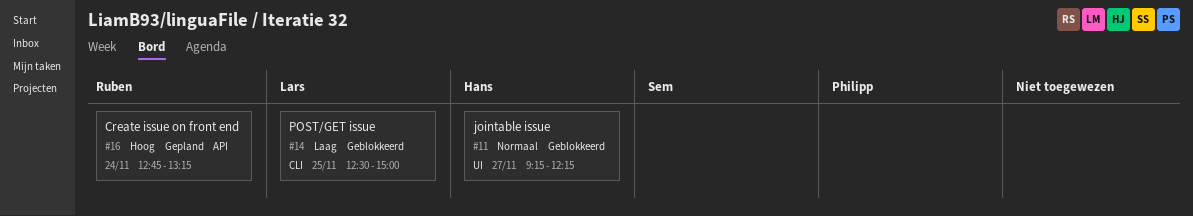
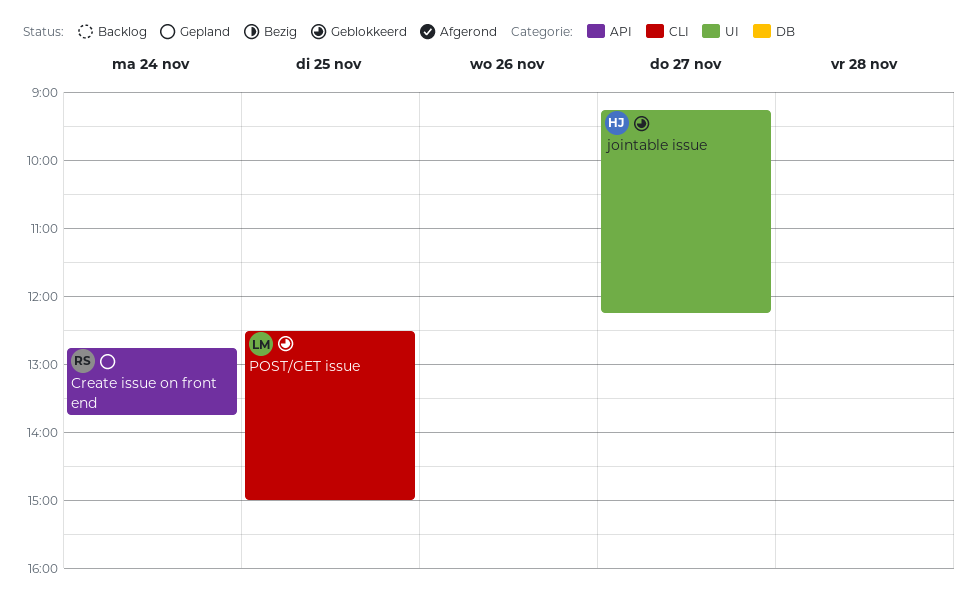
Create issue on front end, ends: 13:15 -> 13:45

